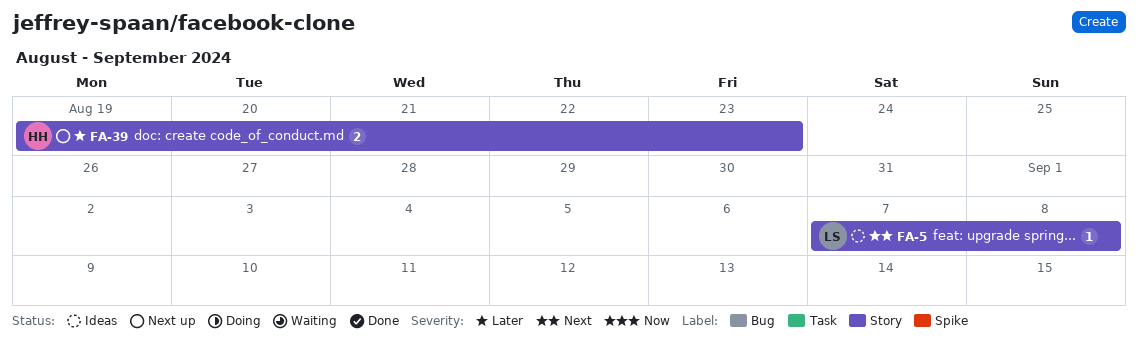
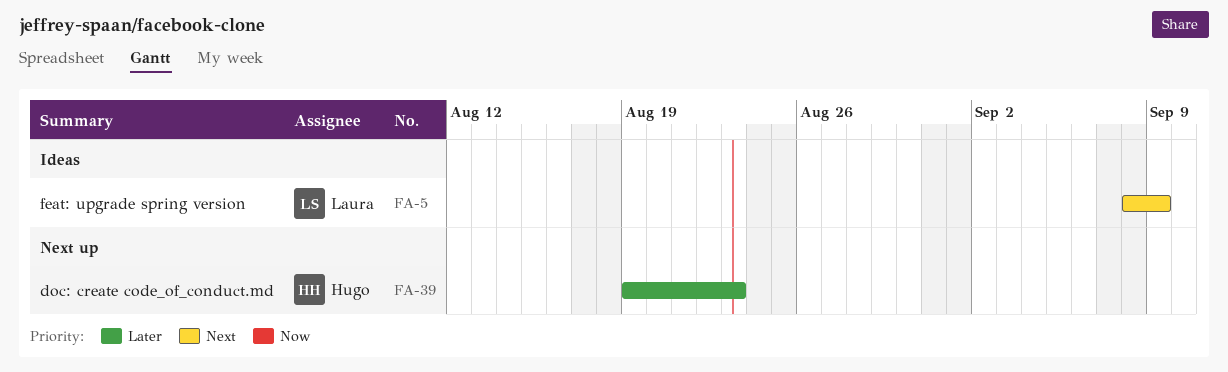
FA-5, start: Sep 7 -> Sep 8
FA-5, due: Sep 8 -> Sep 9

